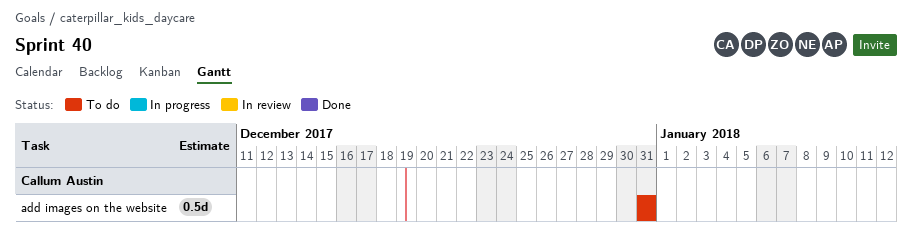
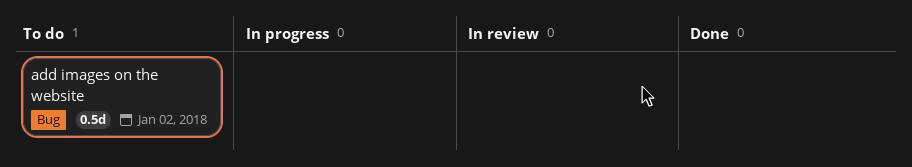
add images on the website, due: Dec 31 -> Jan 2

